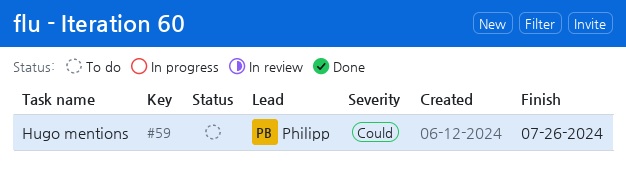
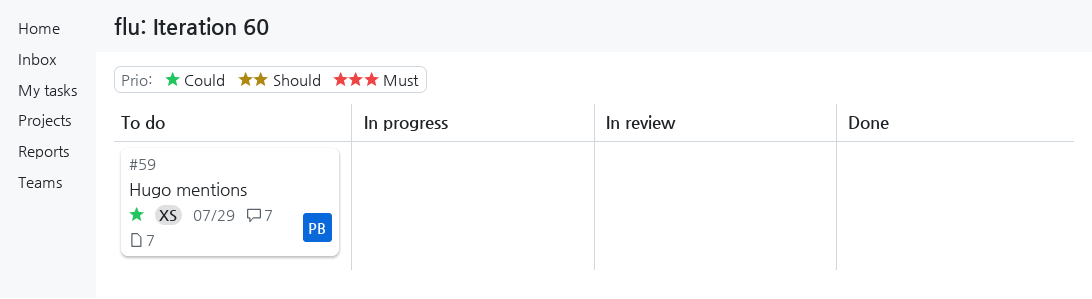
#59, due: Jul 26 -> Jul 29

